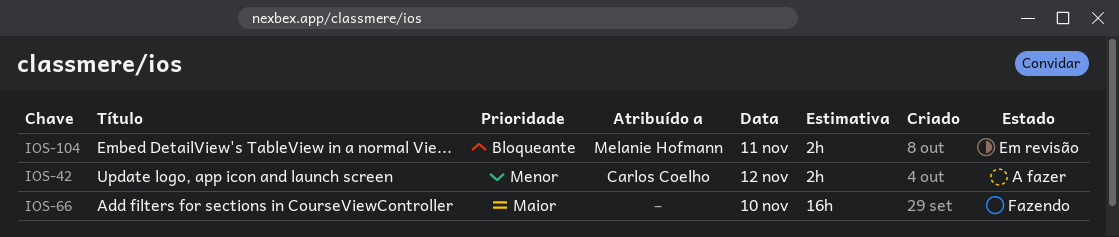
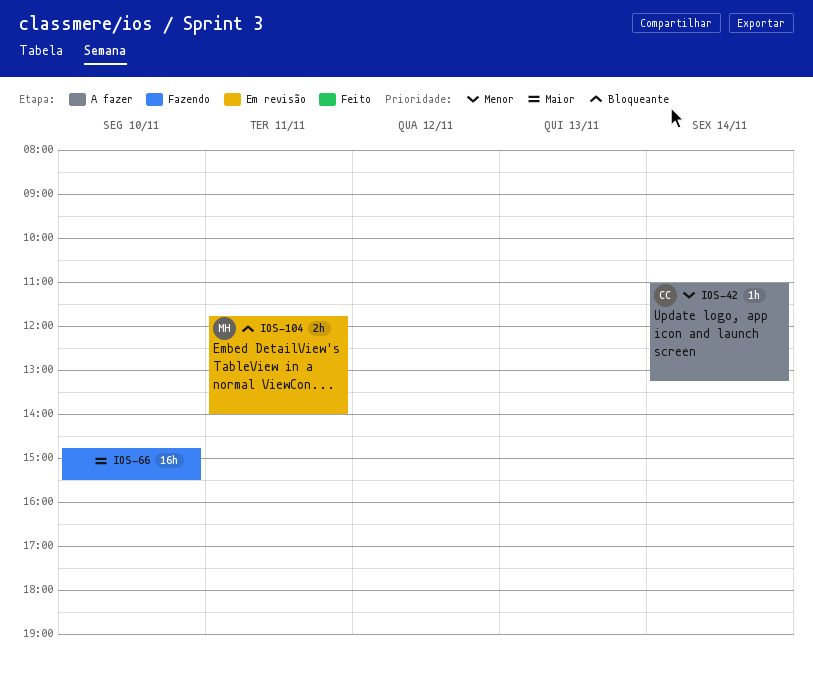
IOS-42, estimate: 2h -> 1h
IOS-42, day: Nov 12 -> Nov 14

